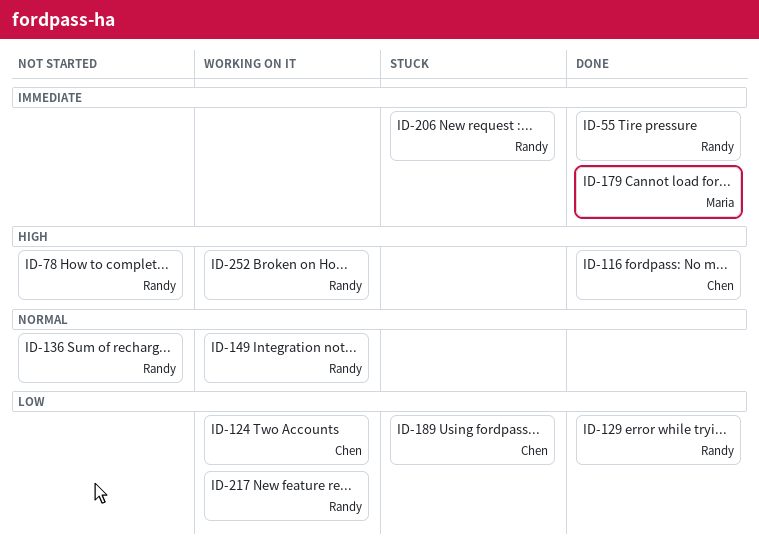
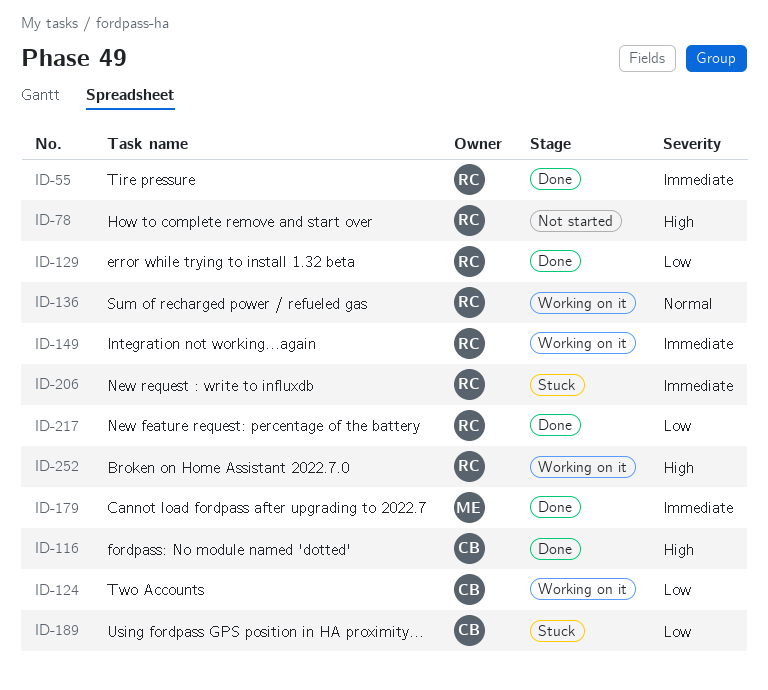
ID-136, status: Not started -> Working on it
ID-149, priority: Normal -> Immediate
ID-217, status: Working on it -> Done

